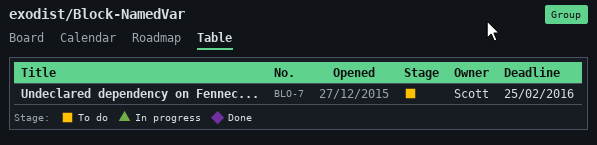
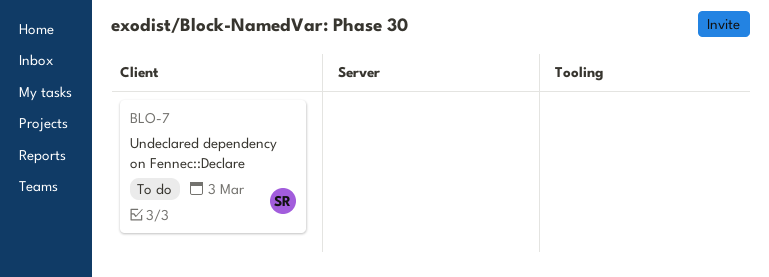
BLO-7, due: Feb 25 -> Mar 3

